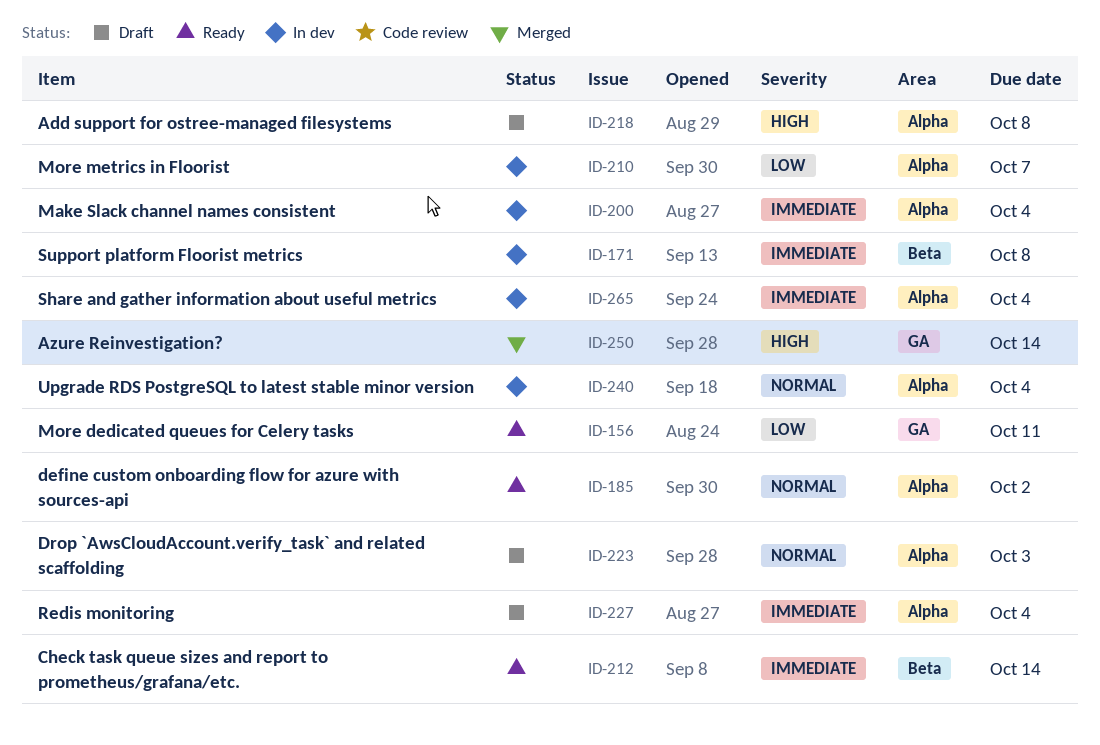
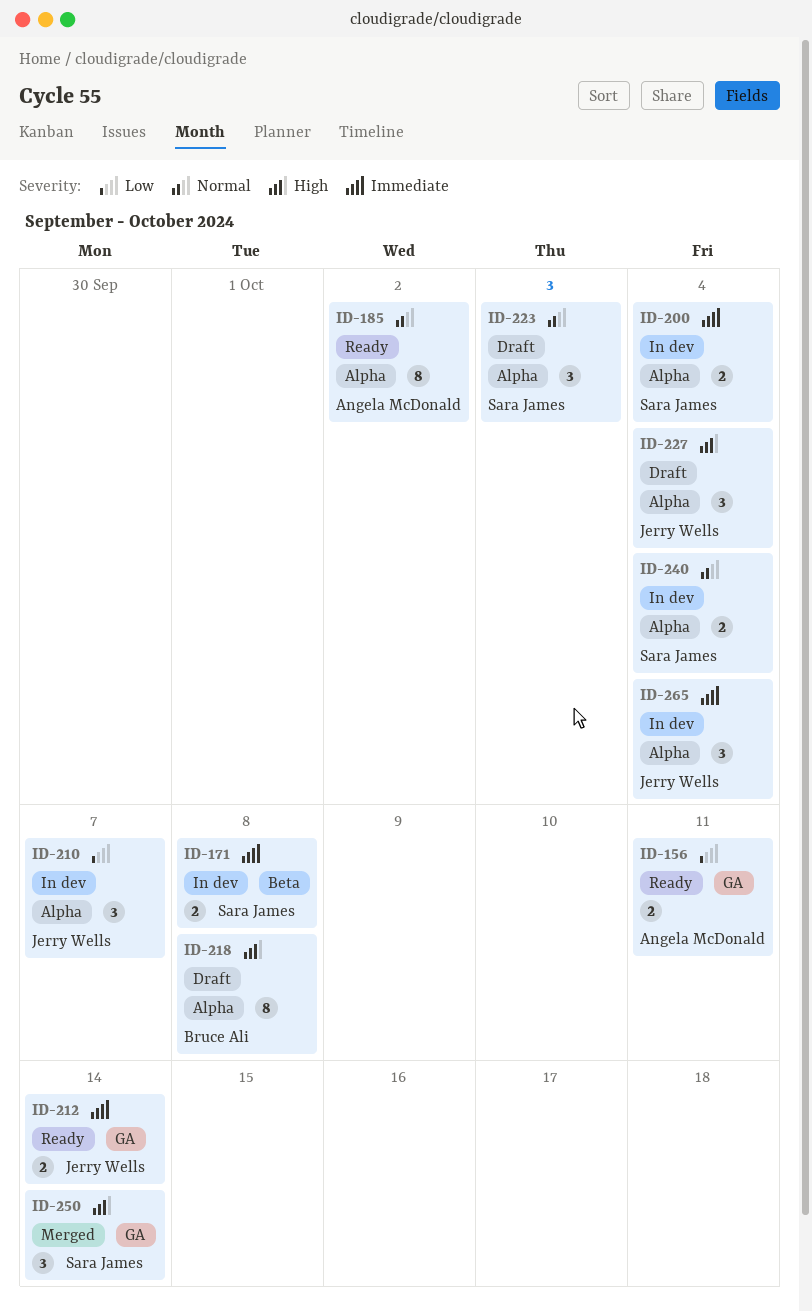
ID-212, label: Beta -> GA
ID-227, priority: Immediate -> High

